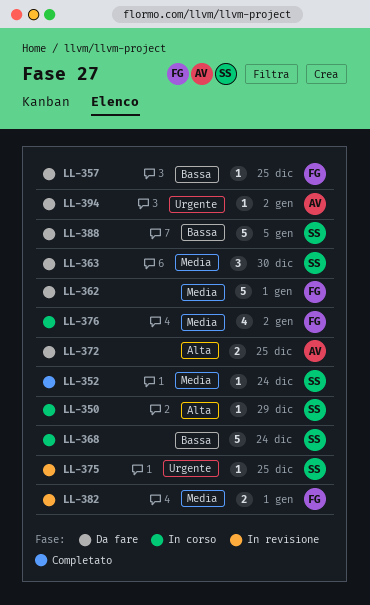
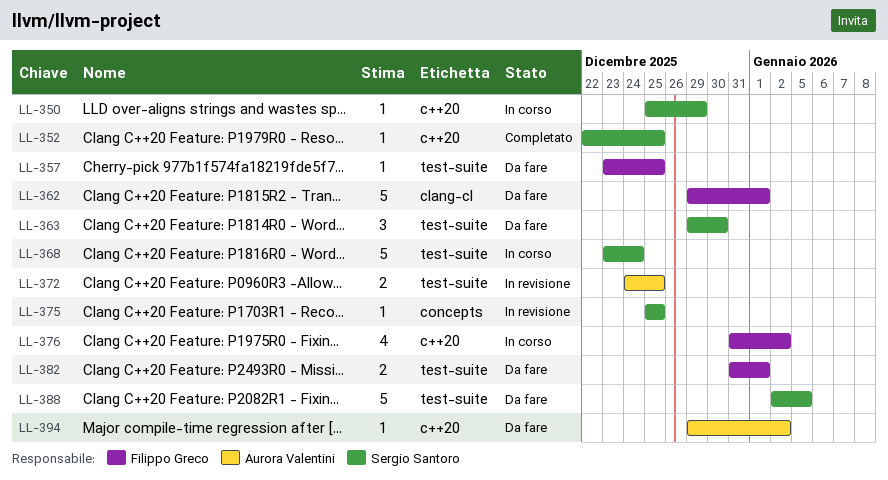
LL-352, due: Dec 24 -> Dec 25
LL-372, status: Da fare -> In revisione
LL-382, status: In revisione -> Da fare

